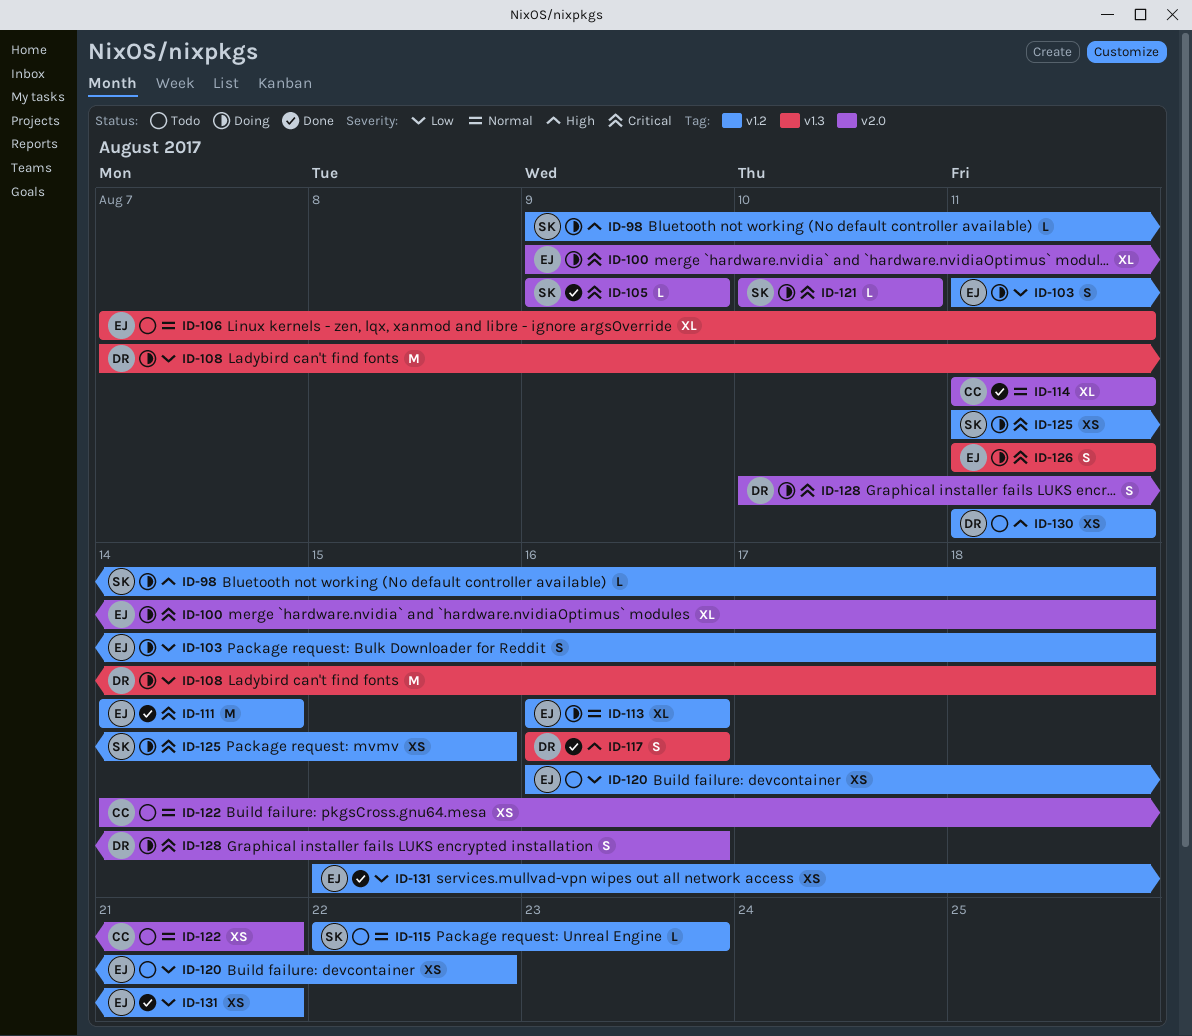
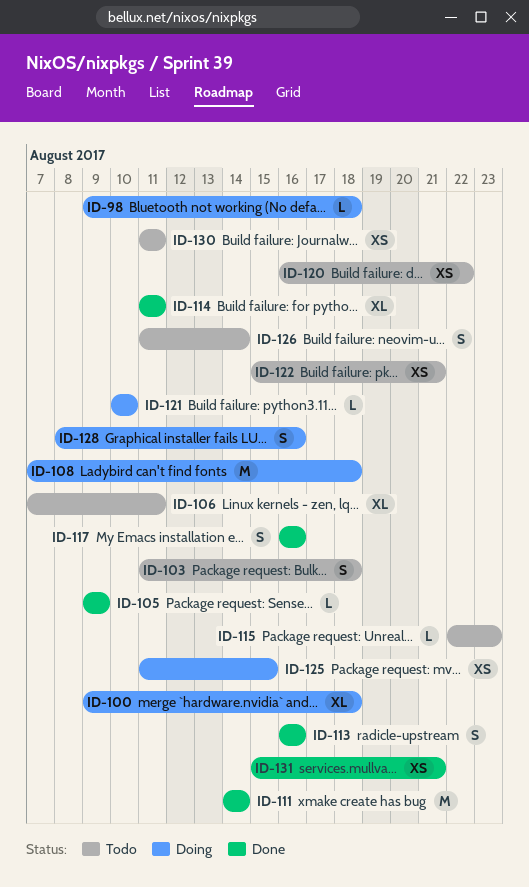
ID-103, status: Doing -> Todo
ID-113, status: Doing -> Done
ID-113, estimate: XL -> S
ID-122, start: Aug 14 -> Aug 15
ID-126, status: Doing -> Todo
ID-126, due: Aug 11 -> Aug 14
ID-128, start: Aug 10 -> Aug 8

